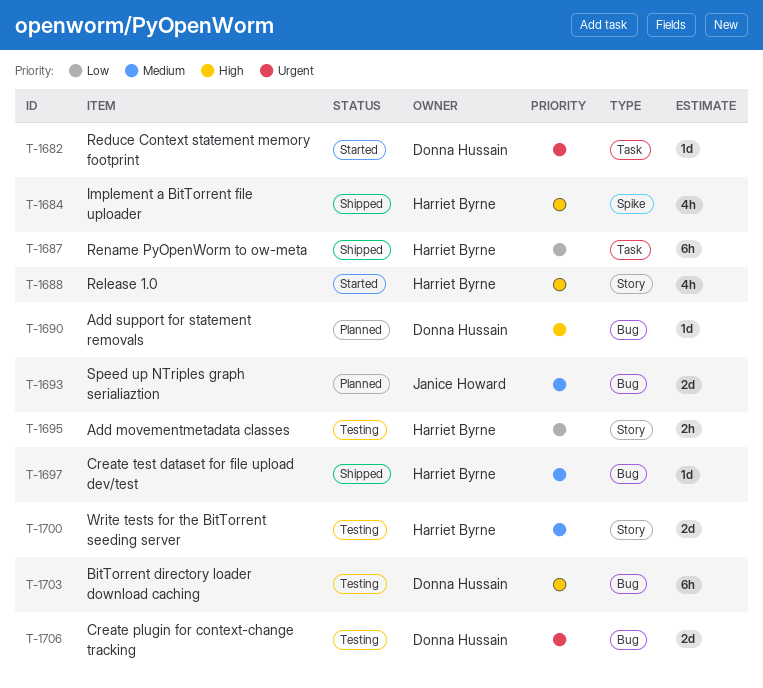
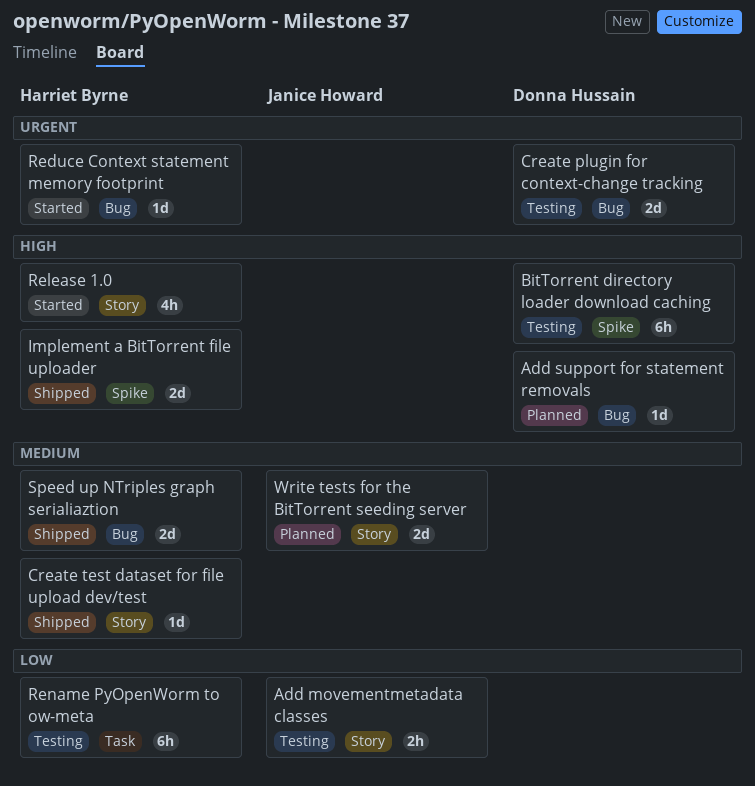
Add movementmetadata classes, owner: Harriet Byrne -> Janice Howard
BitTorrent directory loader download caching, label: Bug -> Spike
Create test dataset for file upload dev/test, label: Bug -> Story
Implement a BitTorrent file uploader, estimate: 4h -> 2d
Reduce Context statement memory footprint, owner: Donna Hussain -> Harriet Byrne
Reduce Context statement memory footprint, label: Task -> Bug
Rename PyOpenWorm to ow-meta, status: Shipped -> Testing
Speed up NTriples graph serialiaztion, status: Planned -> Shipped
Speed up NTriples graph serialiaztion, owner: Janice Howard -> Harriet Byrne
Write tests for the BitTorrent seeding server, status: Testing -> Planned
Write tests for the BitTorrent seeding server, owner: Harriet Byrne -> Janice Howard

